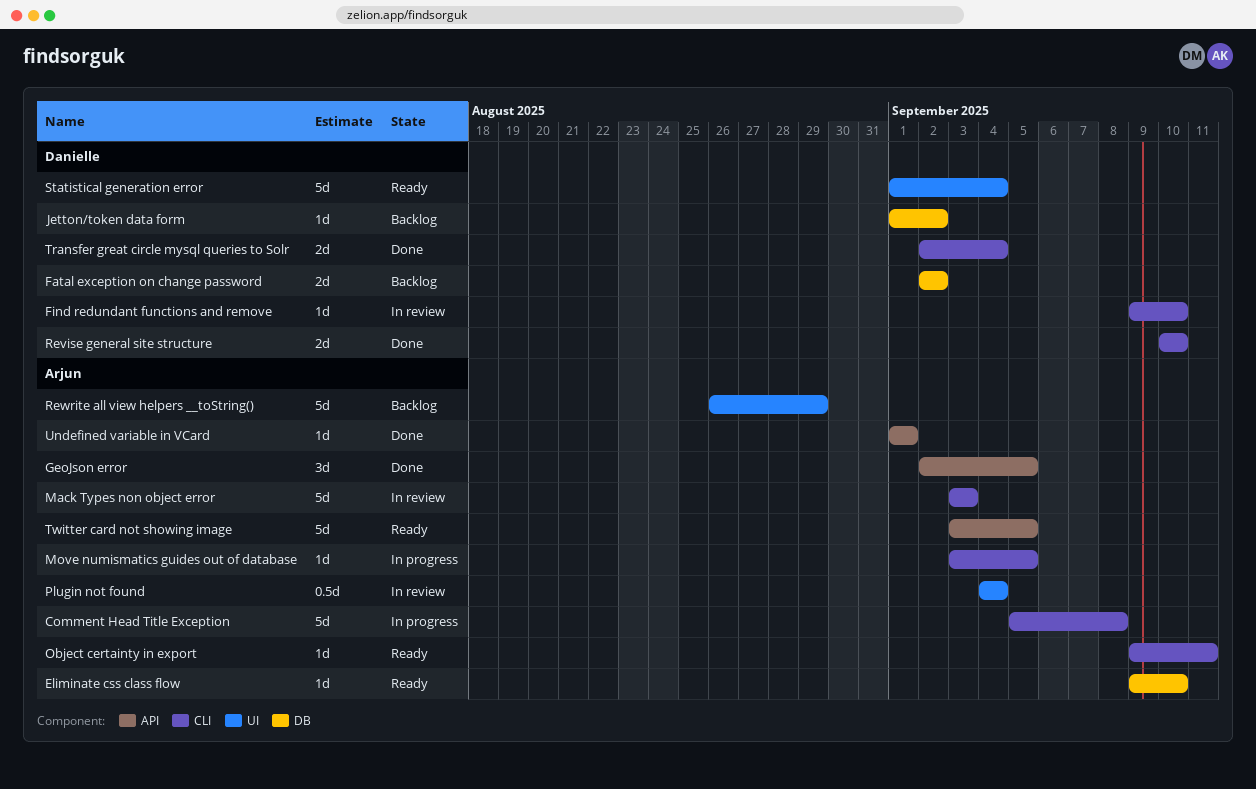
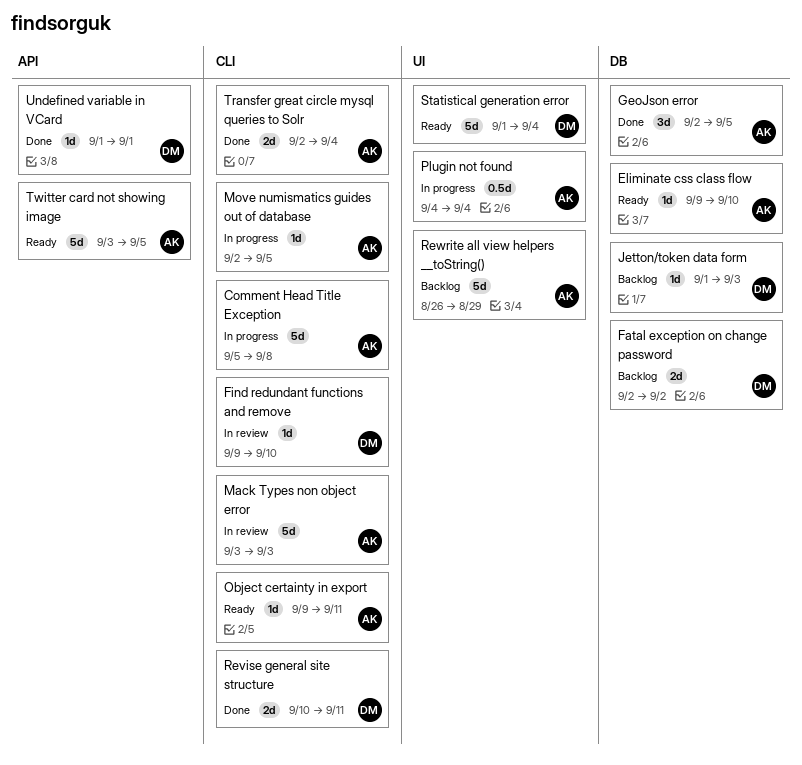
GeoJson error, label: API -> DB
Jetton/token data form, due: Sep 2 -> Sep 3
Move numismatics guides out of database, start: Sep 3 -> Sep 2
Plugin not found, status: In review -> In progress
Revise general site structure, due: Sep 10 -> Sep 11
Transfer great circle mysql queries to Solr, owner: Danielle -> Arjun
Undefined variable in VCard, owner: Arjun -> Danielle

